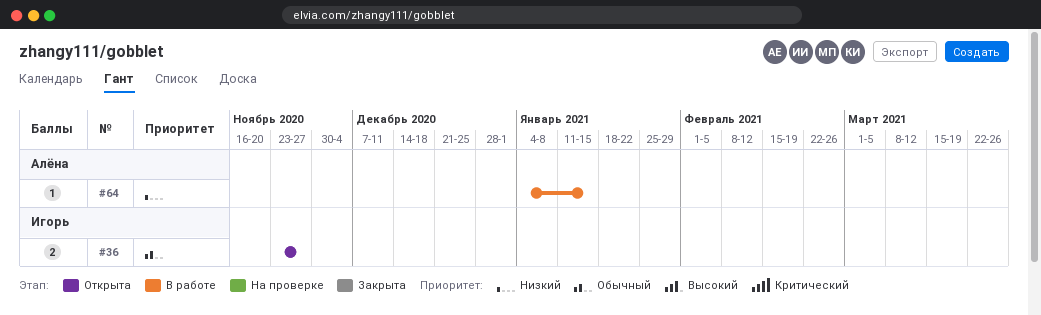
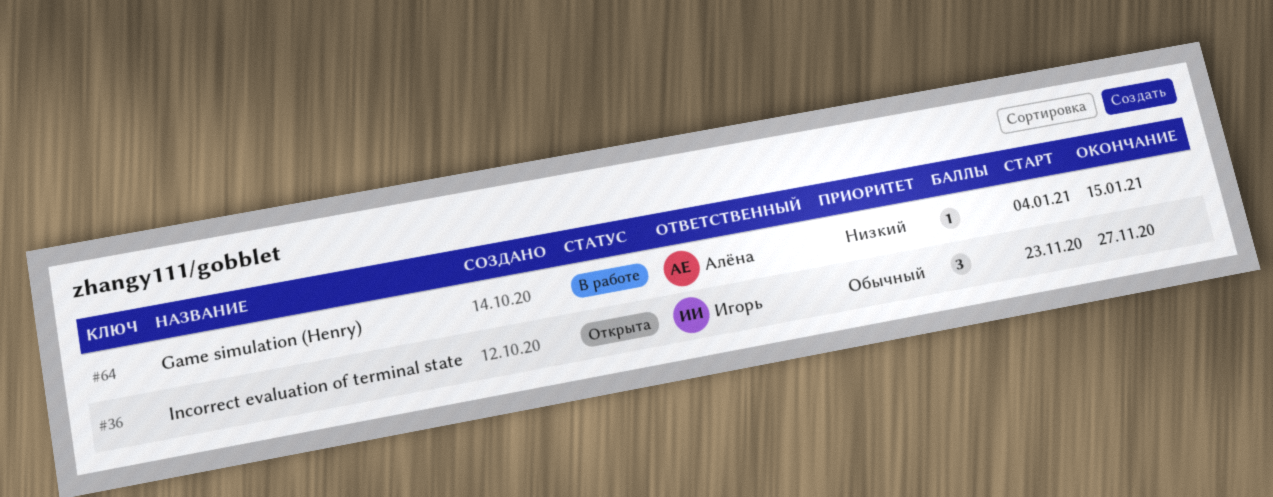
#36, estimate: 2 -> 3

